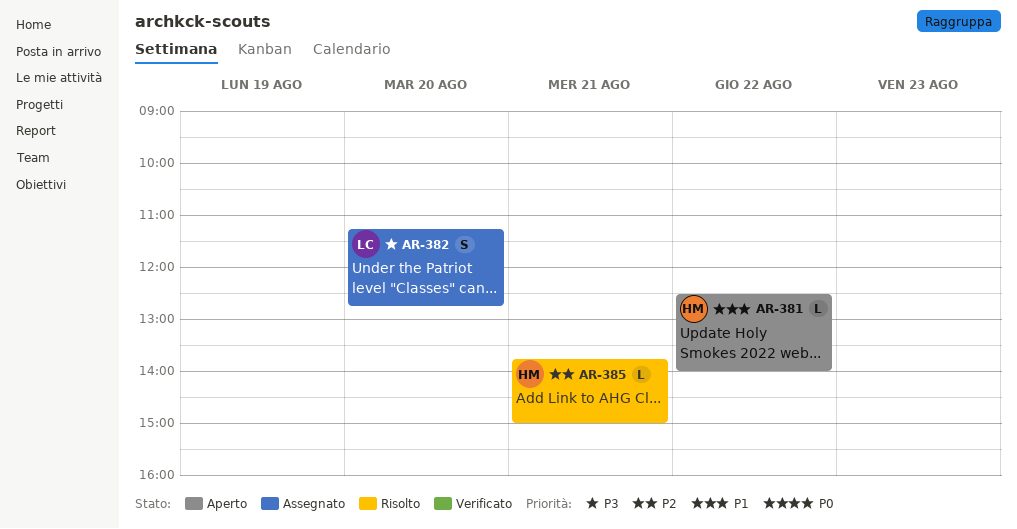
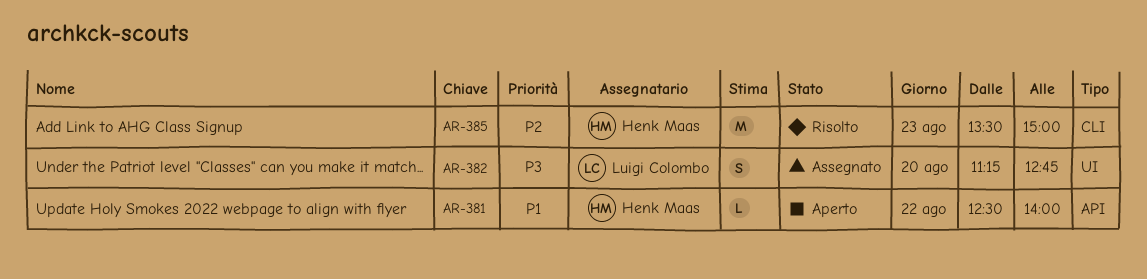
AR-385, estimate: L -> M
AR-385, day: Aug 21 -> Aug 23
AR-385, begins: 13:45 -> 13:30

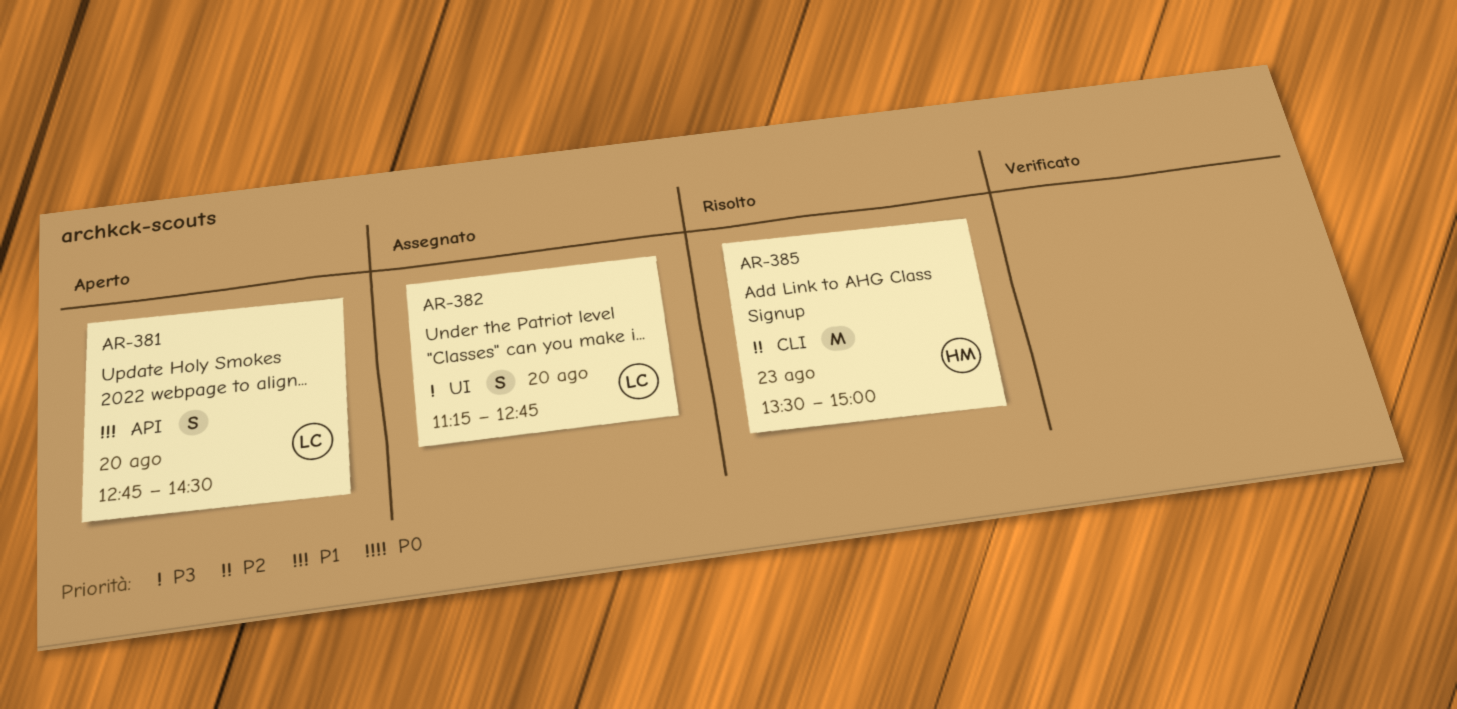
AR-381, owner: Henk Maas -> Luigi Colombo
AR-381, estimate: L -> S
AR-381, day: Aug 22 -> Aug 20
AR-381, begins: 12:30 -> 12:45
AR-381, ends: 14:00 -> 14:30

